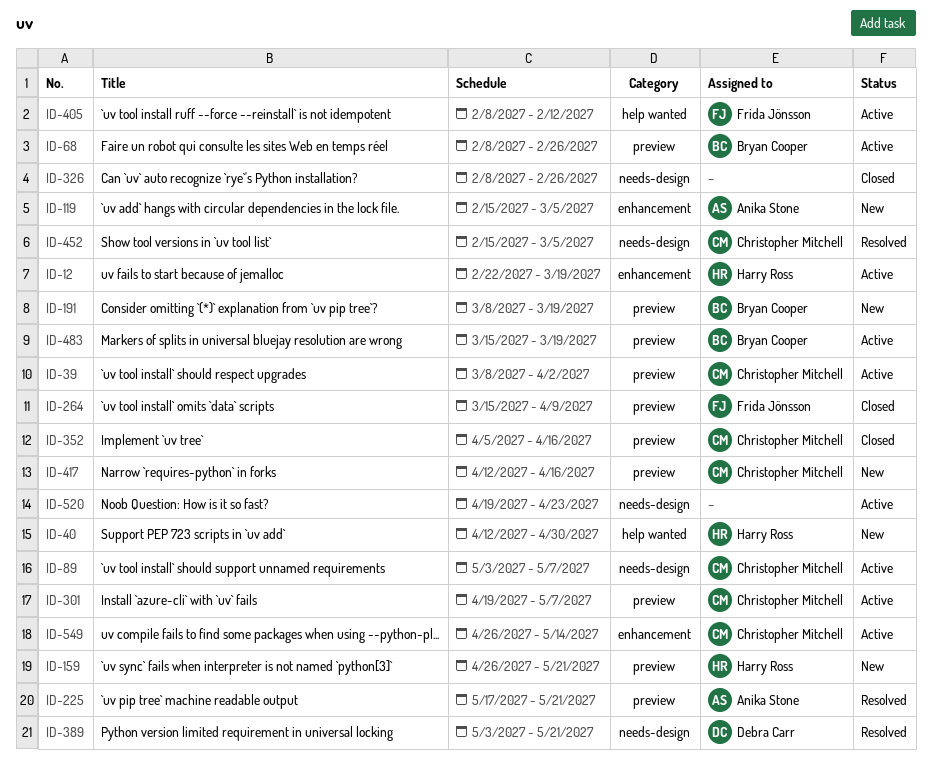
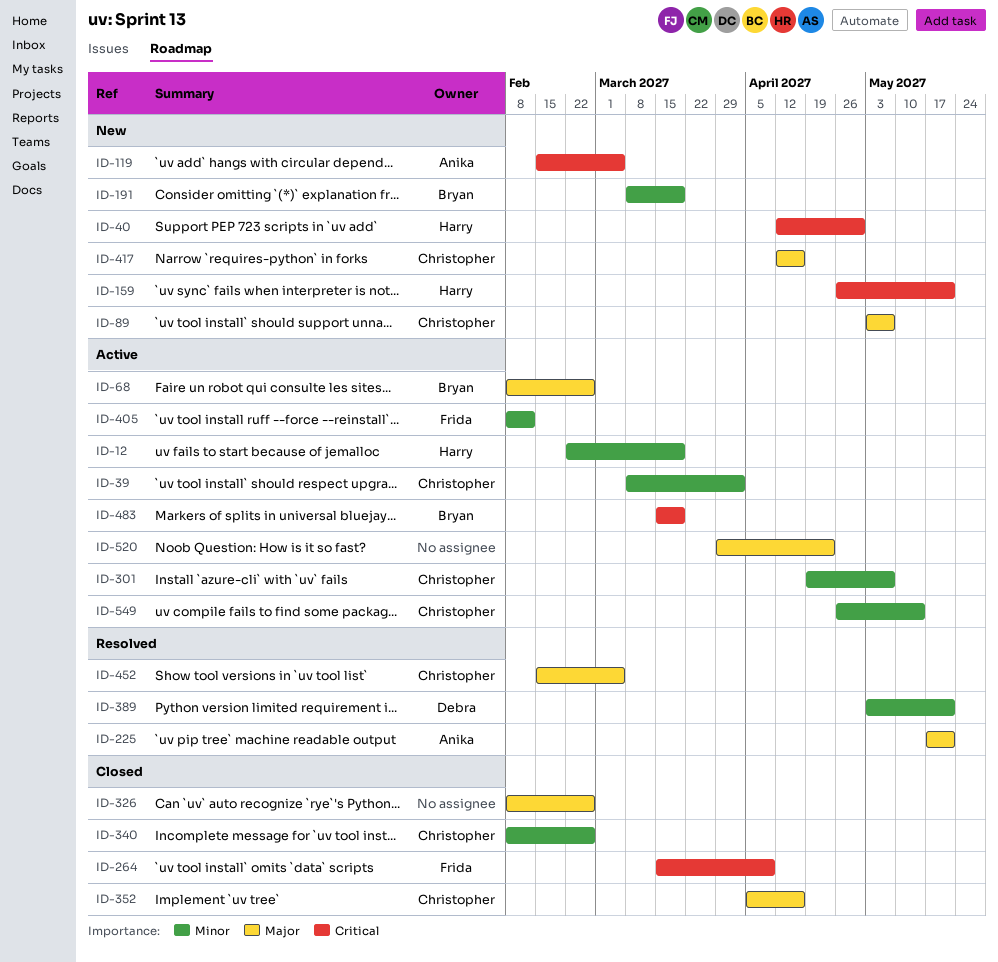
ID-89, status: Active -> New
ID-340: none -> present
ID-520, start: Apr 19 -> Mar 29

